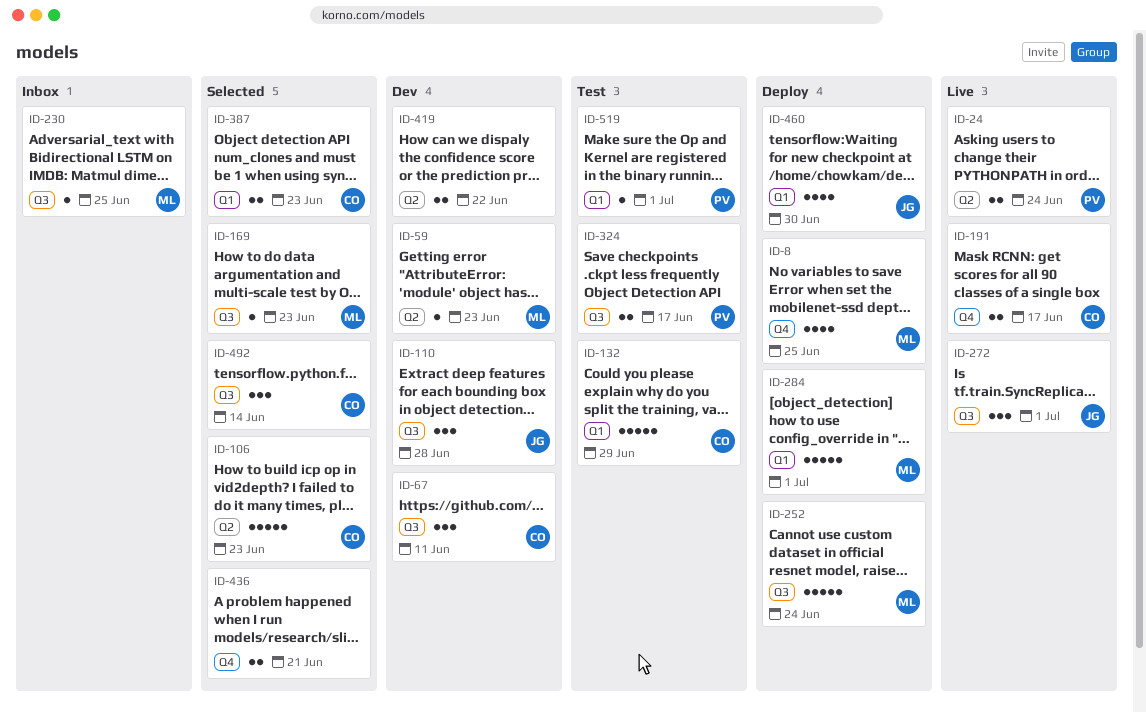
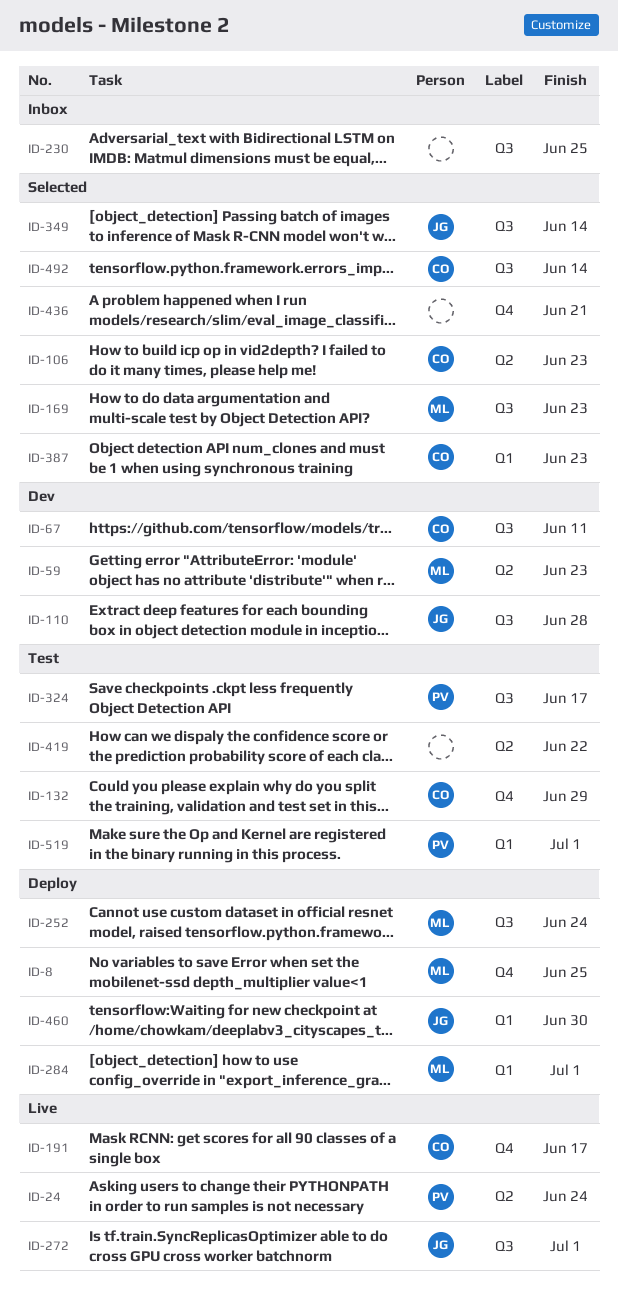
ID-132, label: Q1 -> Q4
ID-230, owner: ML -> none
ID-349: none -> present
ID-419, status: Dev -> Test

